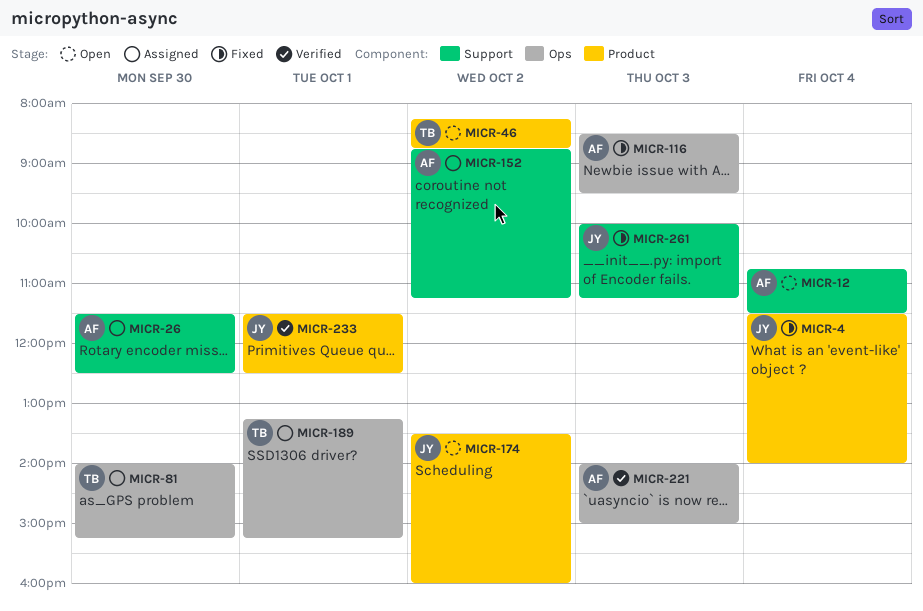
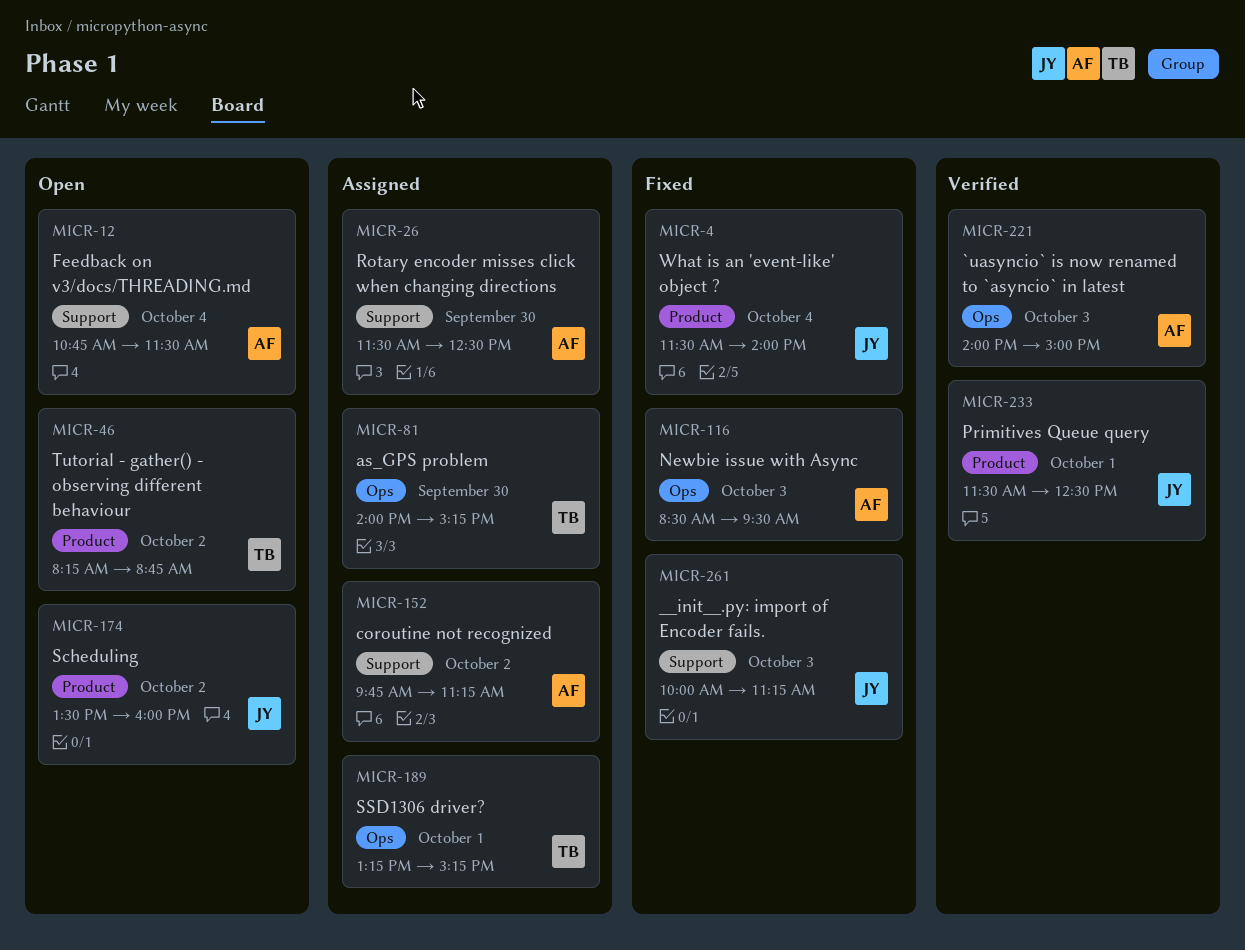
MICR-152, begins: 08:45 -> 09:45

